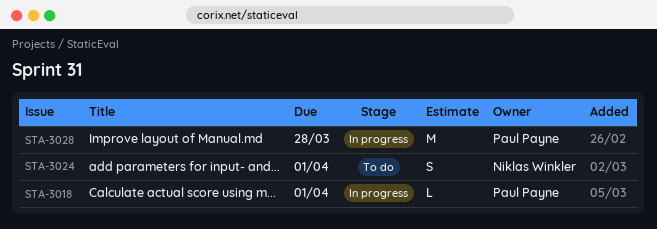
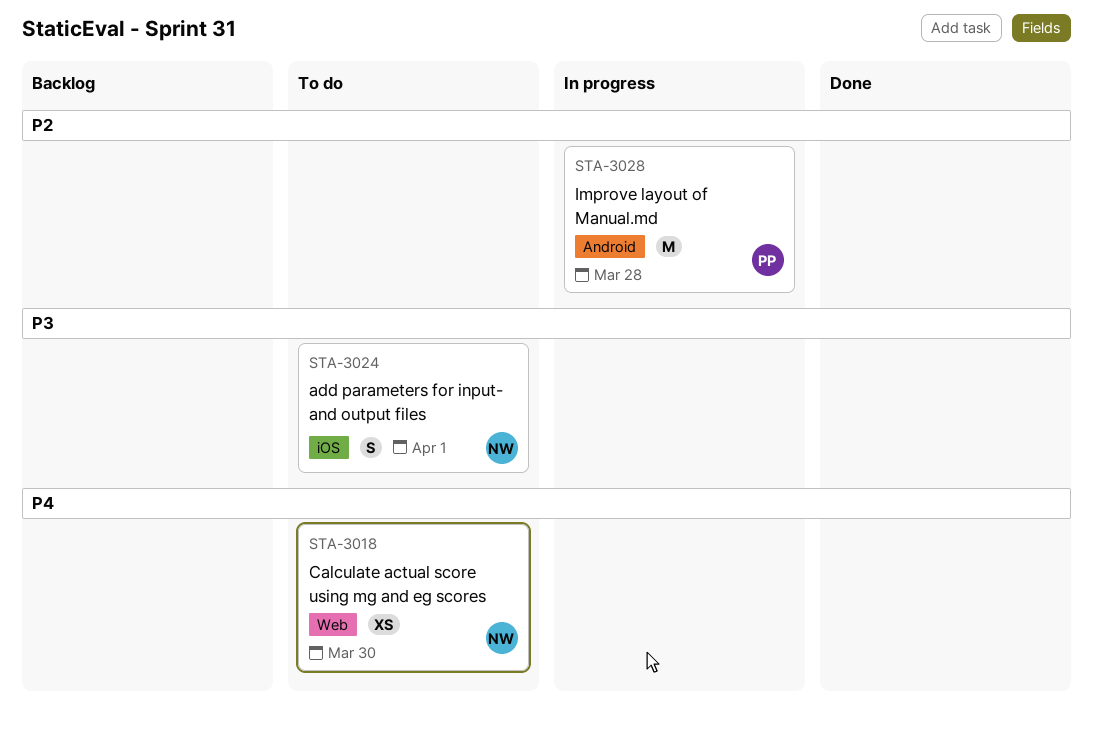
STA-3018, status: In progress -> To do
STA-3018, owner: Paul Payne -> Niklas Winkler
STA-3018, estimate: L -> XS
STA-3018, due: Apr 1 -> Mar 30

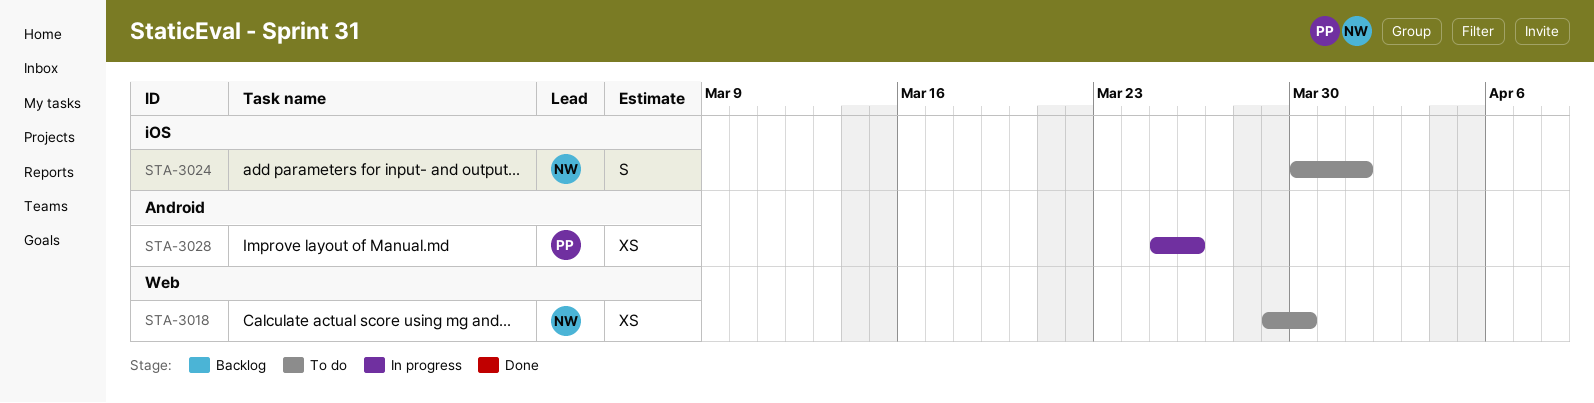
STA-3028, estimate: M -> XS
STA-3028, due: Mar 28 -> Mar 26

